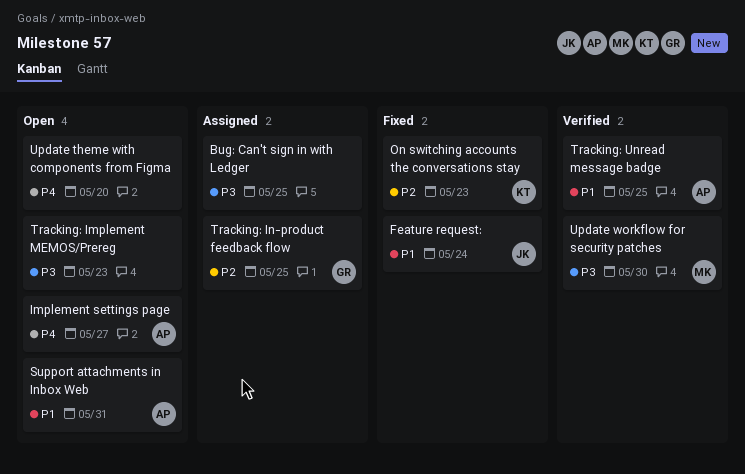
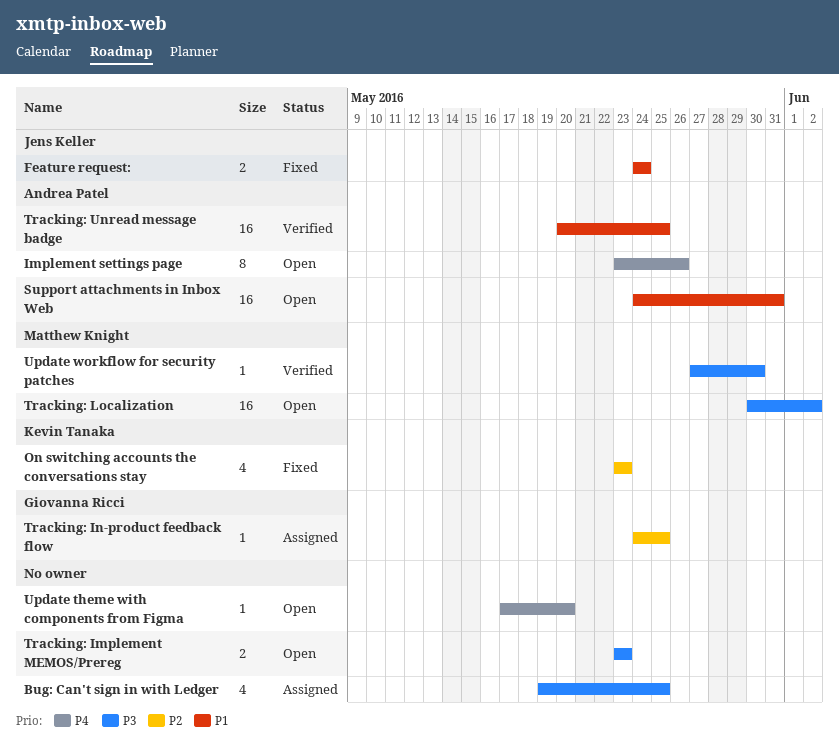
Implement settings page, due: May 27 -> May 26
Tracking: Localization: none -> present

